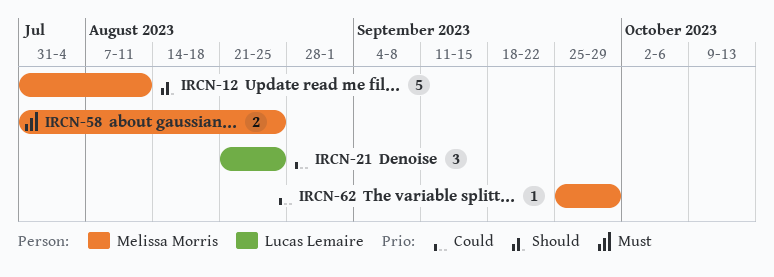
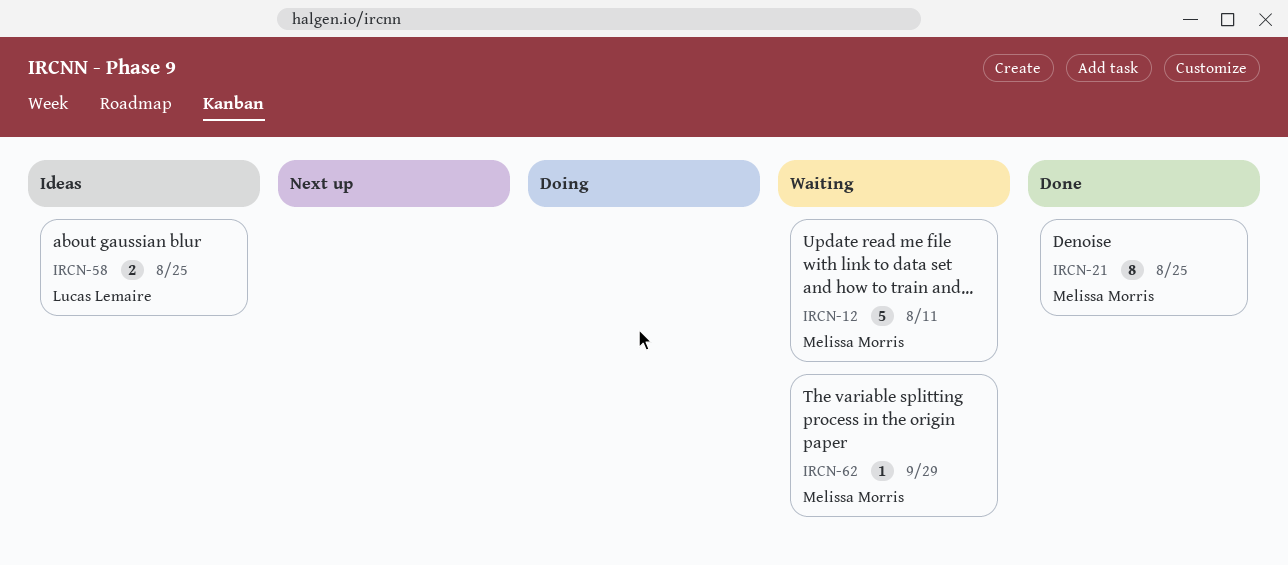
IRCN-21, owner: Lucas Lemaire -> Melissa Morris
IRCN-21, estimate: 3 -> 8
IRCN-58, owner: Melissa Morris -> Lucas Lemaire

